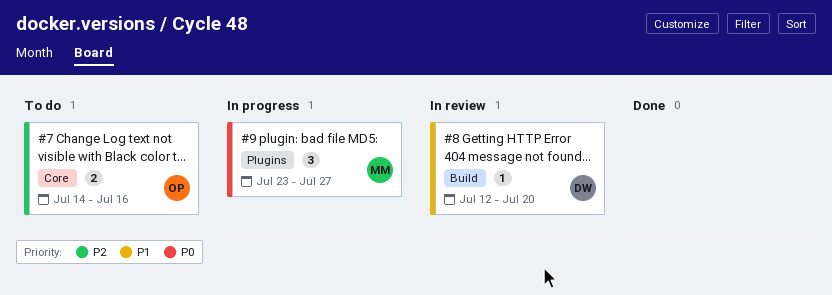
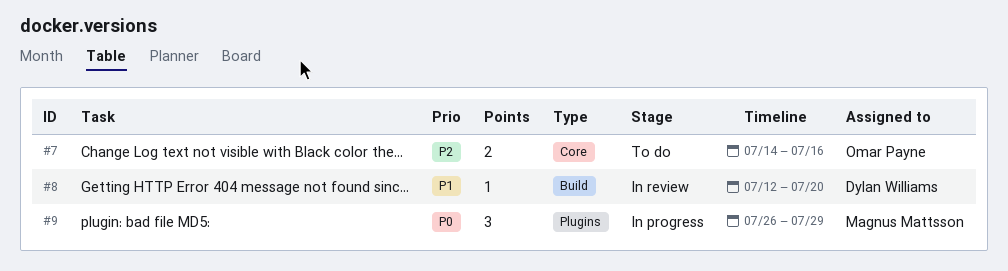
#9, start: Jul 23 -> Jul 26
#9, due: Jul 27 -> Jul 29

